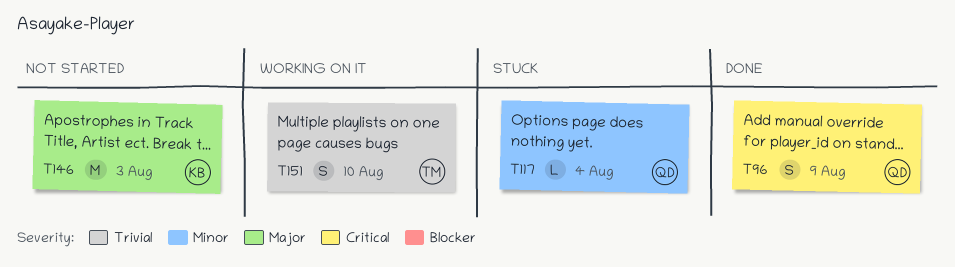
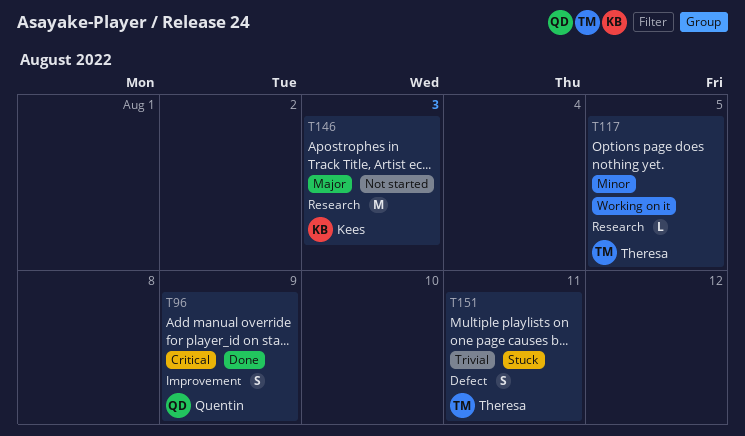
T117, status: Stuck -> Working on it
T117, owner: Quentin -> Theresa
T117, due: Aug 4 -> Aug 5
T151, status: Working on it -> Stuck
T151, due: Aug 10 -> Aug 11

